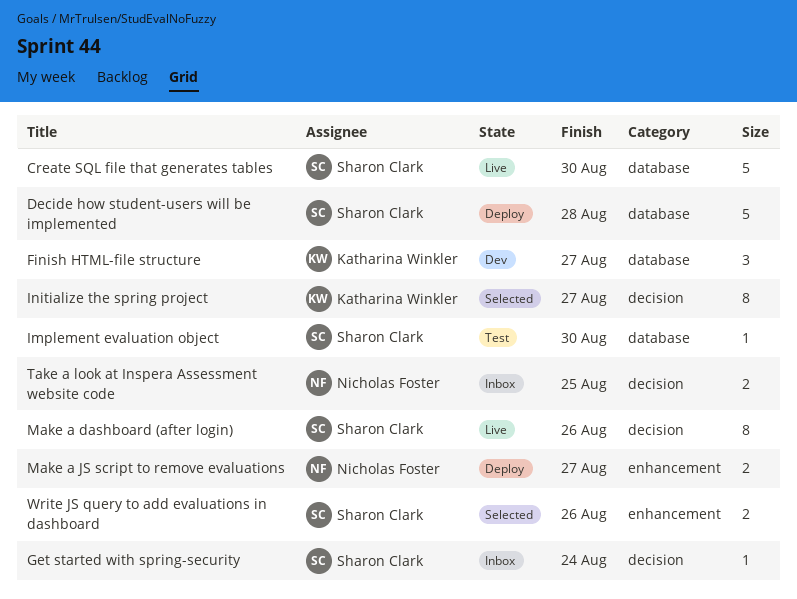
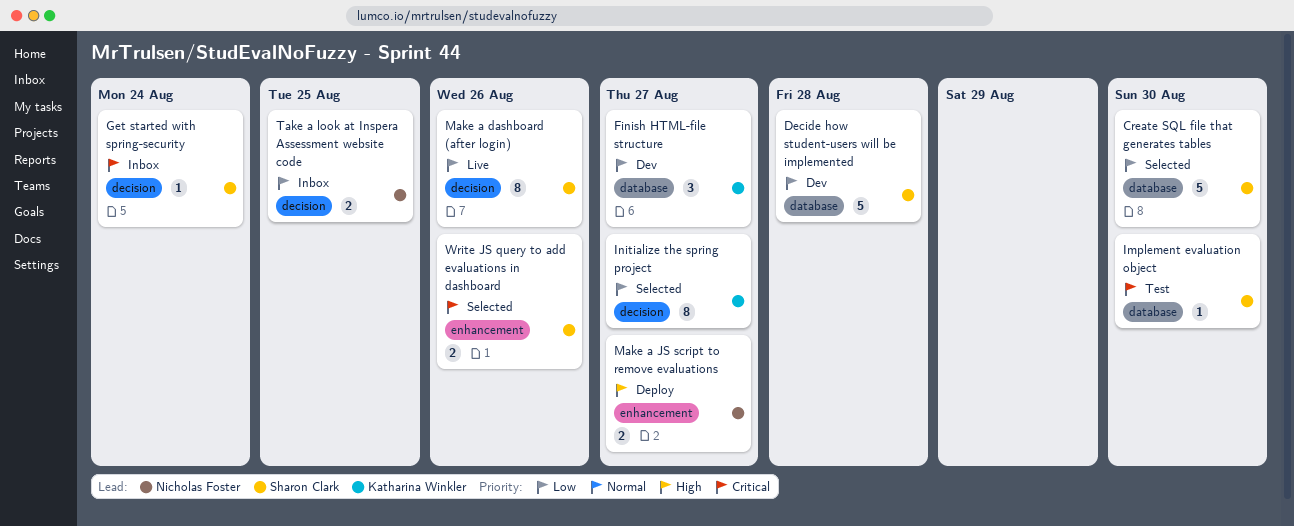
Create SQL file that generates tables, status: Live -> Selected
Decide how student-users will be implemented, status: Deploy -> Dev

